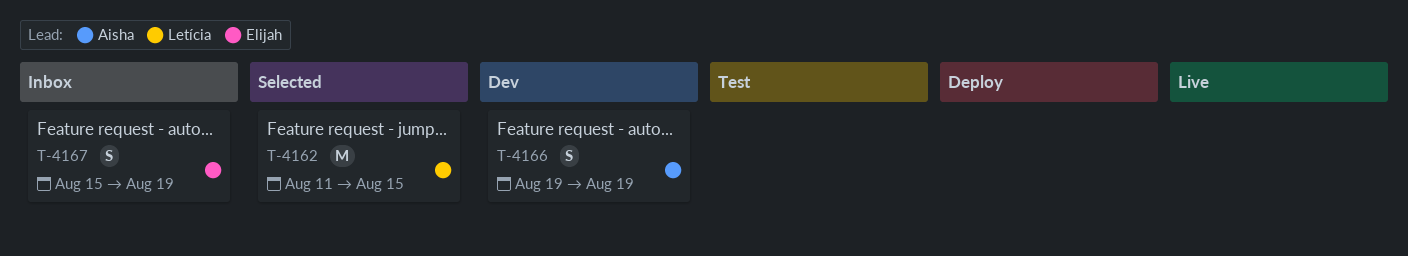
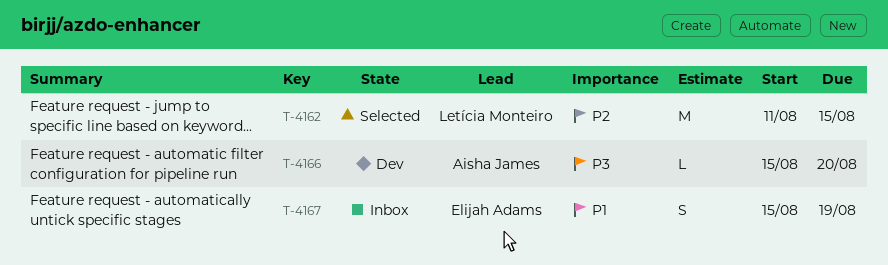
T-4166, estimate: S -> L
T-4166, start: Aug 19 -> Aug 15
T-4166, due: Aug 19 -> Aug 20

